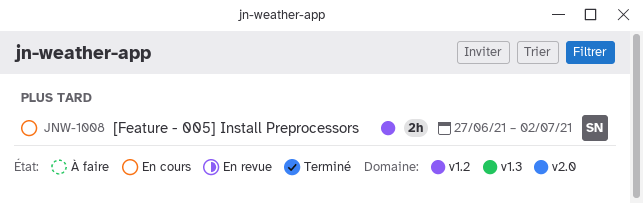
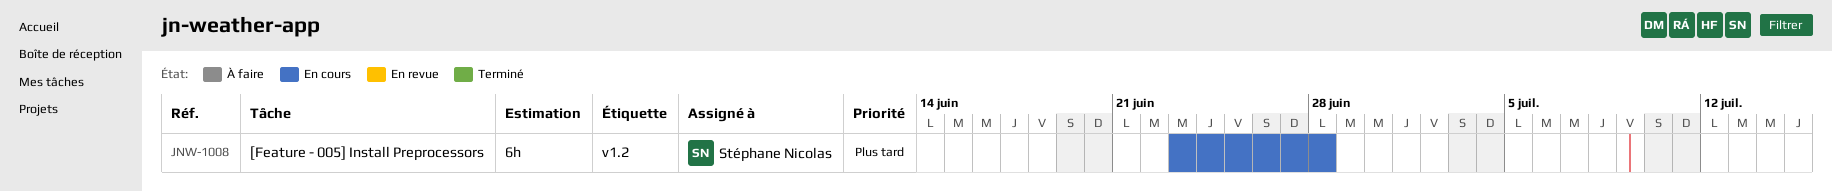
JNW-1008, estimate: 2h -> 6h
JNW-1008, start: Jun 27 -> Jun 23
JNW-1008, due: Jul 2 -> Jun 28

